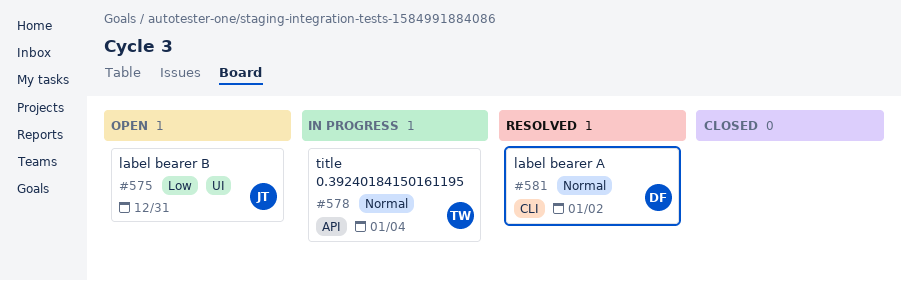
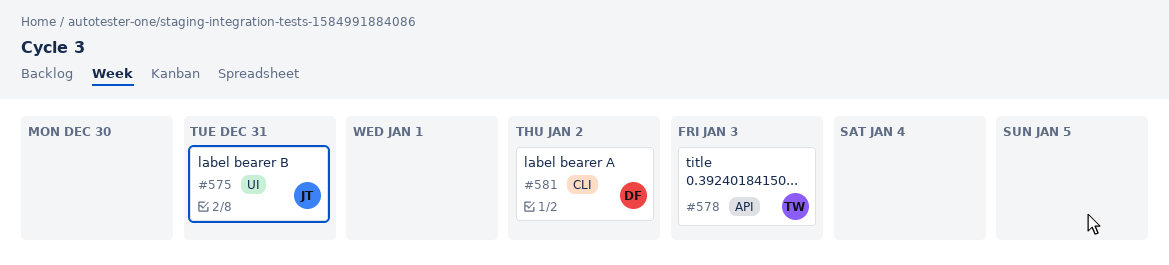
#578, due: Jan 4 -> Jan 3

